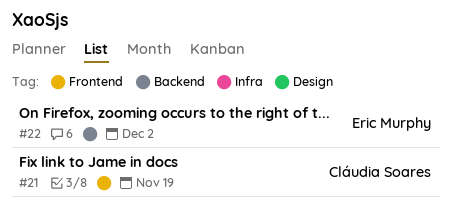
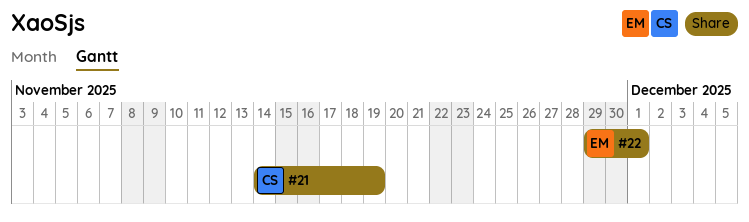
#22, due: Dec 2 -> Dec 1

